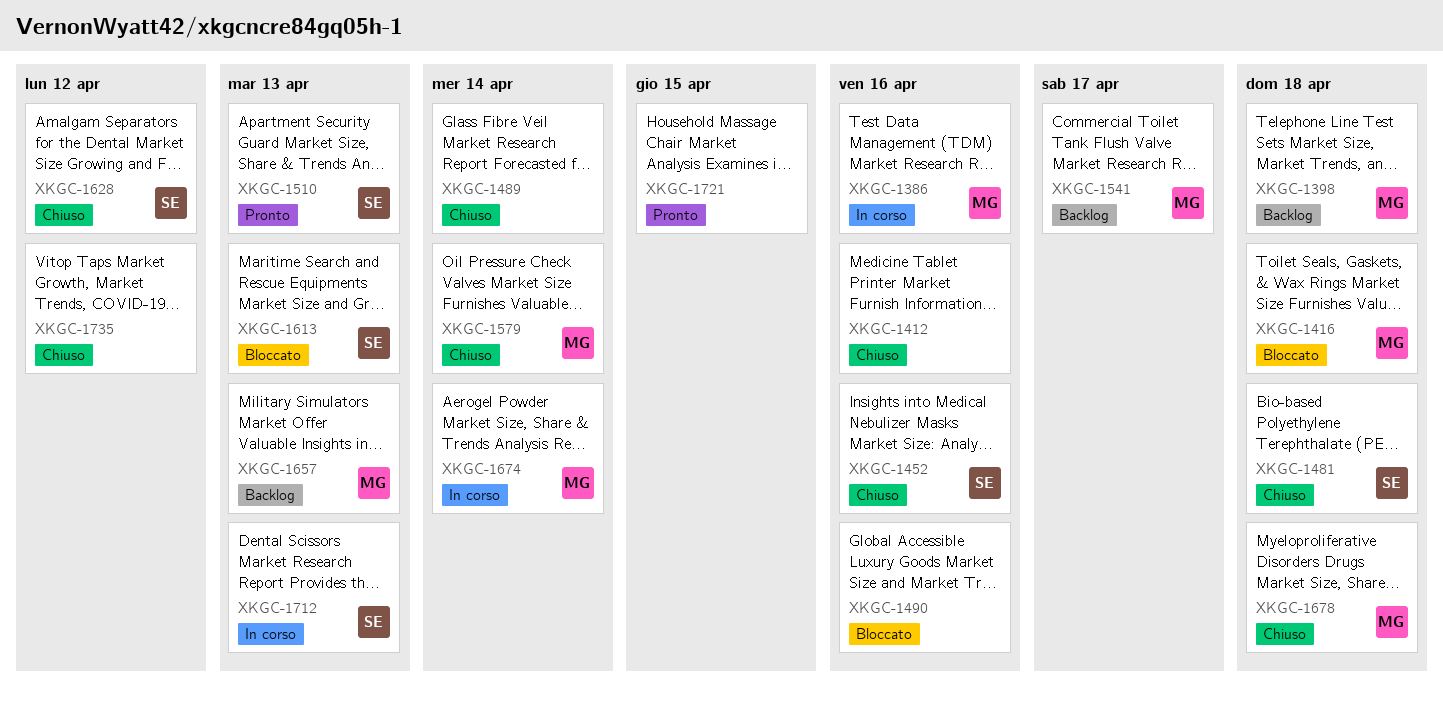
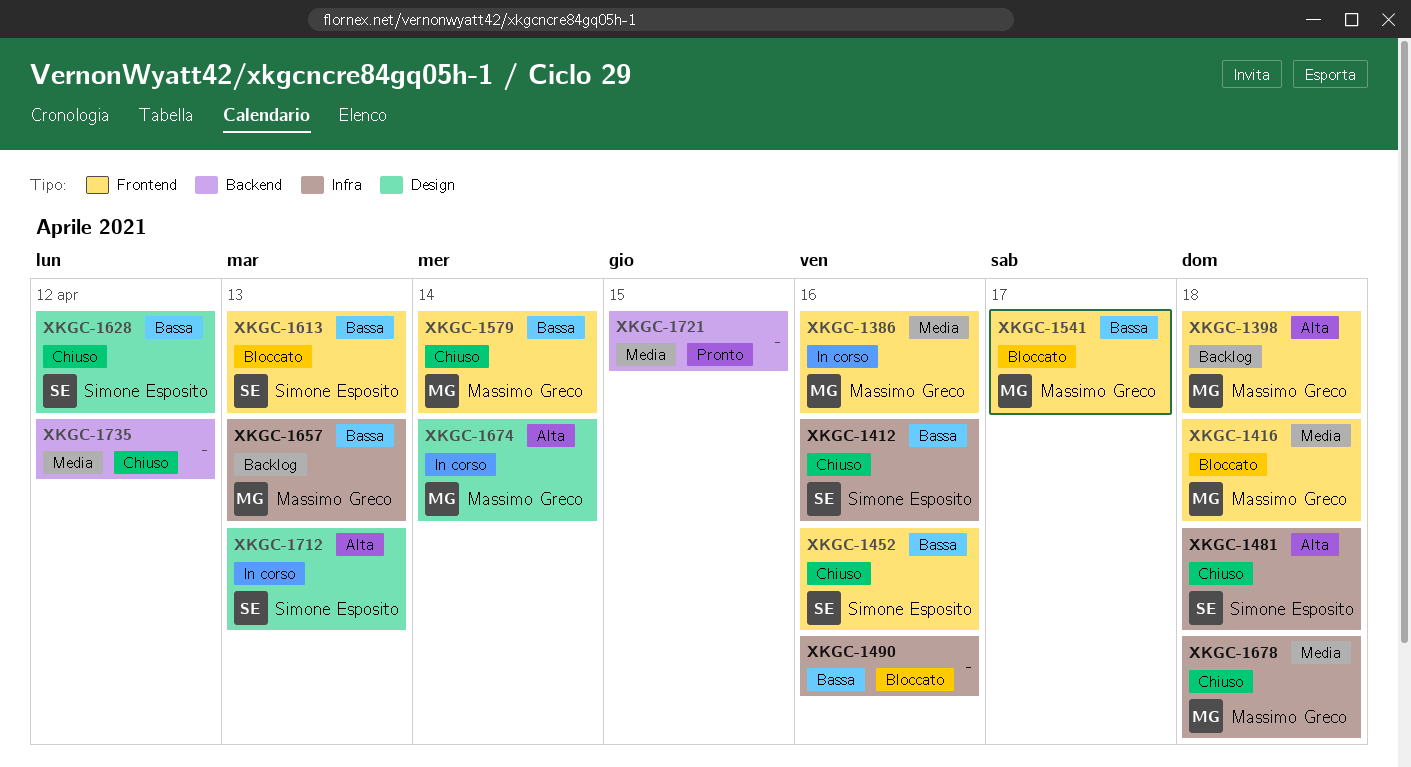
XKGC-1412, owner: none -> Simone Esposito
XKGC-1489: present -> none
XKGC-1510: present -> none
XKGC-1541, status: Backlog -> Bloccato

